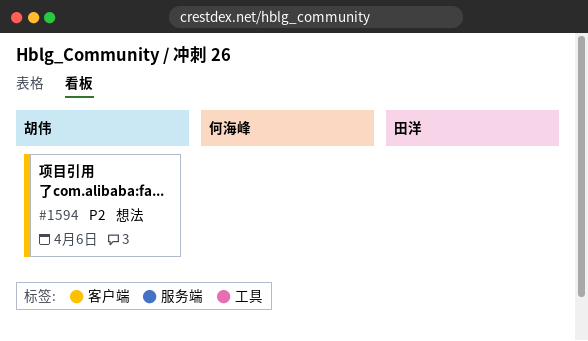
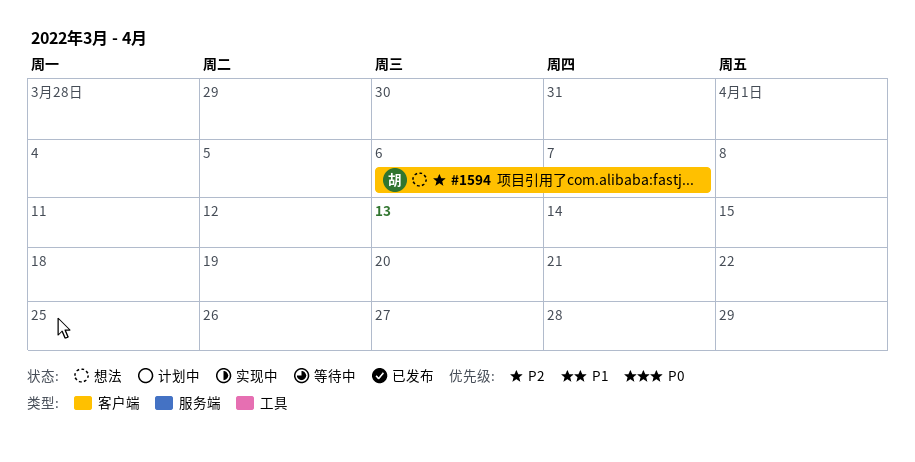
#1594, due: Apr 6 -> Apr 7

